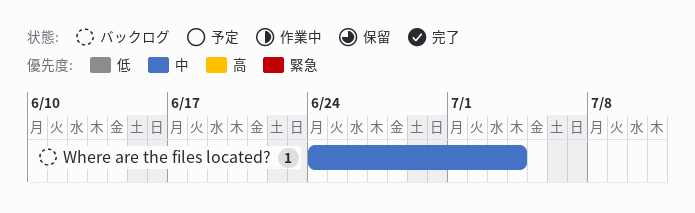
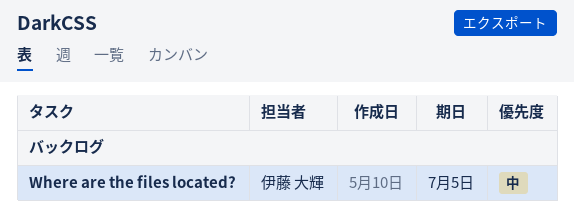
Where are the files located?, due: Jul 4 -> Jul 5

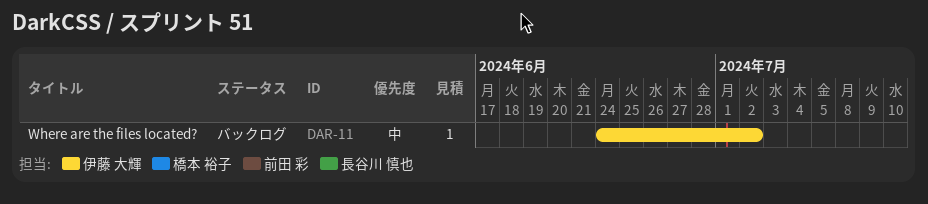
Where are the files located?, due: Jul 5 -> Jul 2

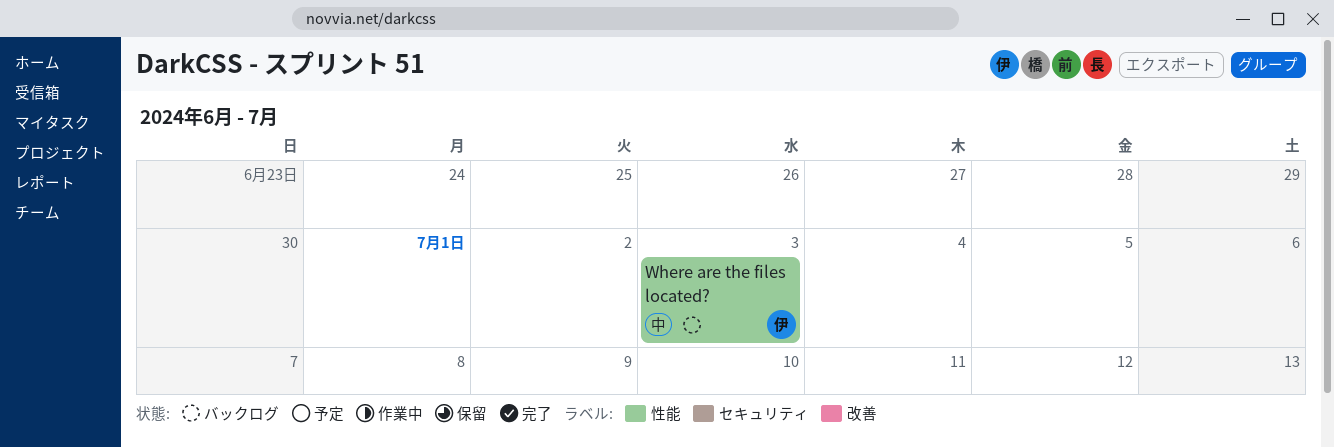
Where are the files located?, due: Jul 2 -> Jul 3

